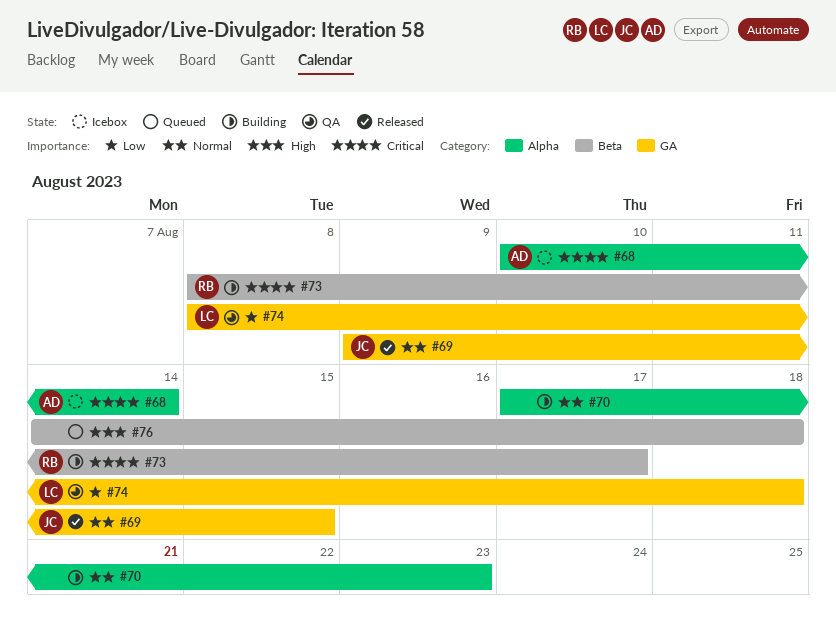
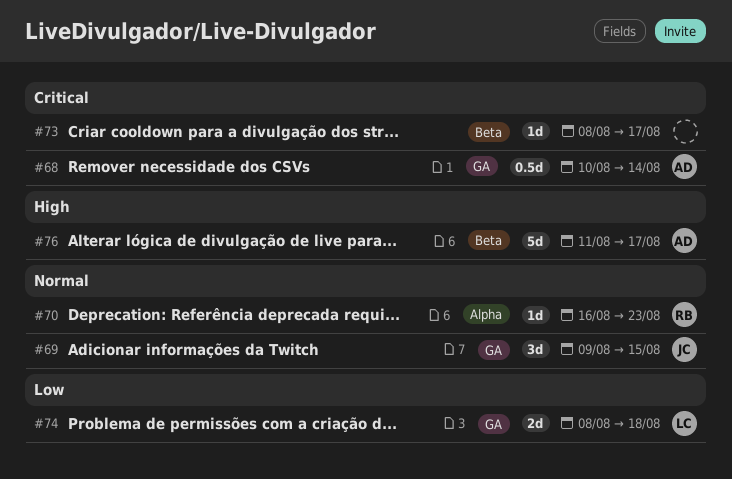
#68, label: Alpha -> GA
#70, owner: none -> RB
#70, start: Aug 17 -> Aug 16
#73, owner: RB -> none
#76, owner: none -> AD
#76, start: Aug 14 -> Aug 11
#76, due: Aug 18 -> Aug 17

